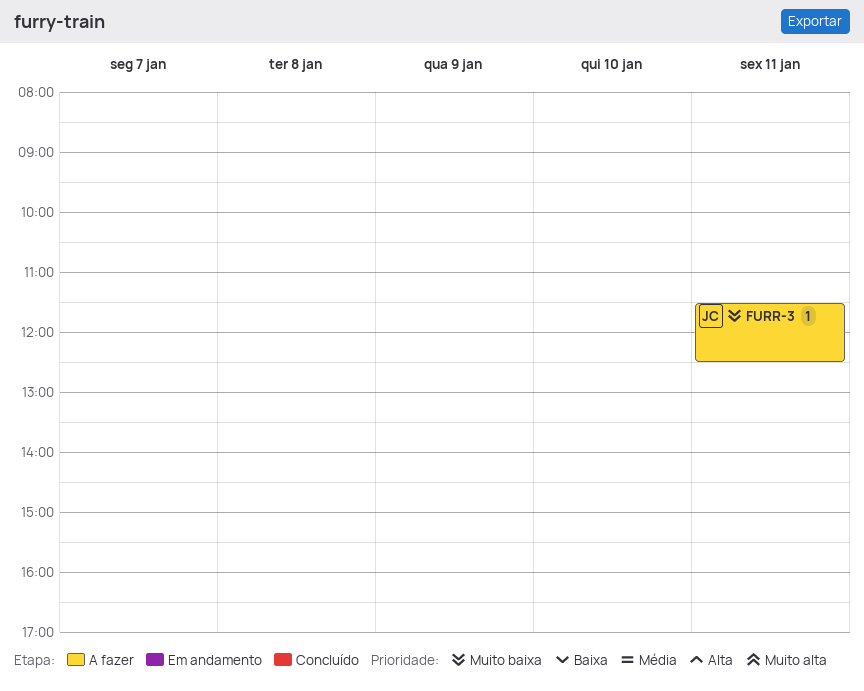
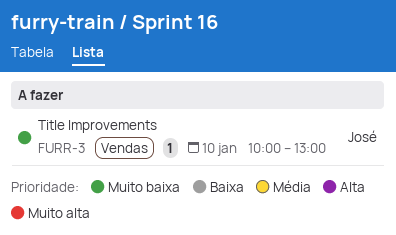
FURR-3, day: Jan 11 -> Jan 10
FURR-3, begins: 11:30 -> 10:00
FURR-3, ends: 12:30 -> 13:00

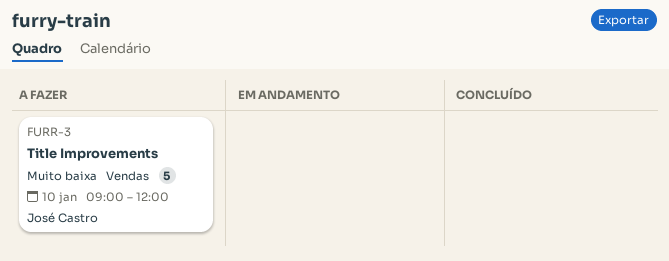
FURR-3, estimate: 1 -> 5
FURR-3, begins: 10:00 -> 09:00
FURR-3, ends: 13:00 -> 12:00

